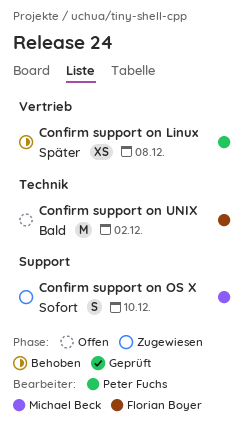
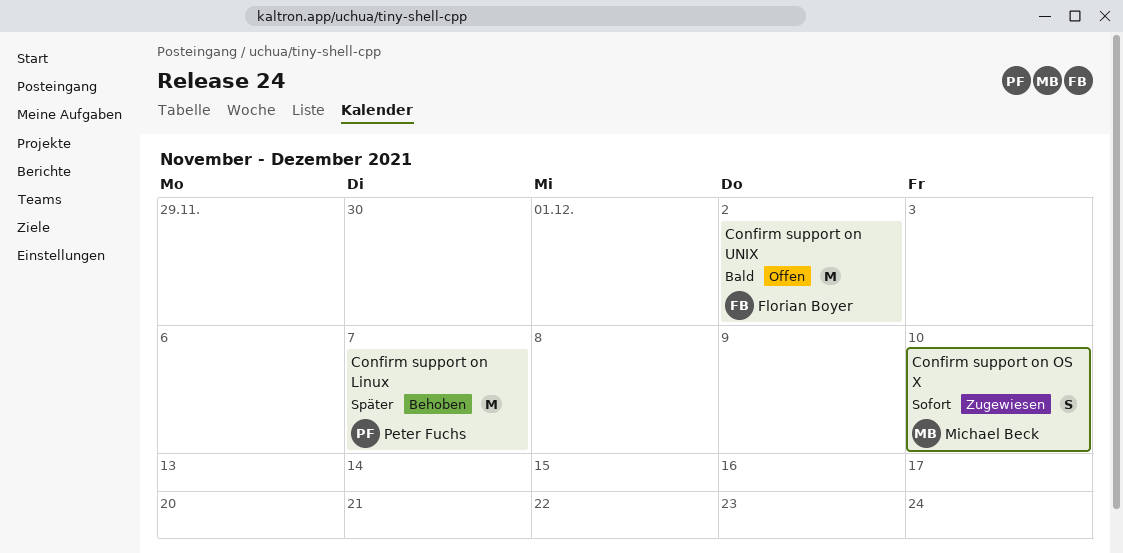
Confirm support on Linux, estimate: XS -> M
Confirm support on Linux, due: Dec 8 -> Dec 7

